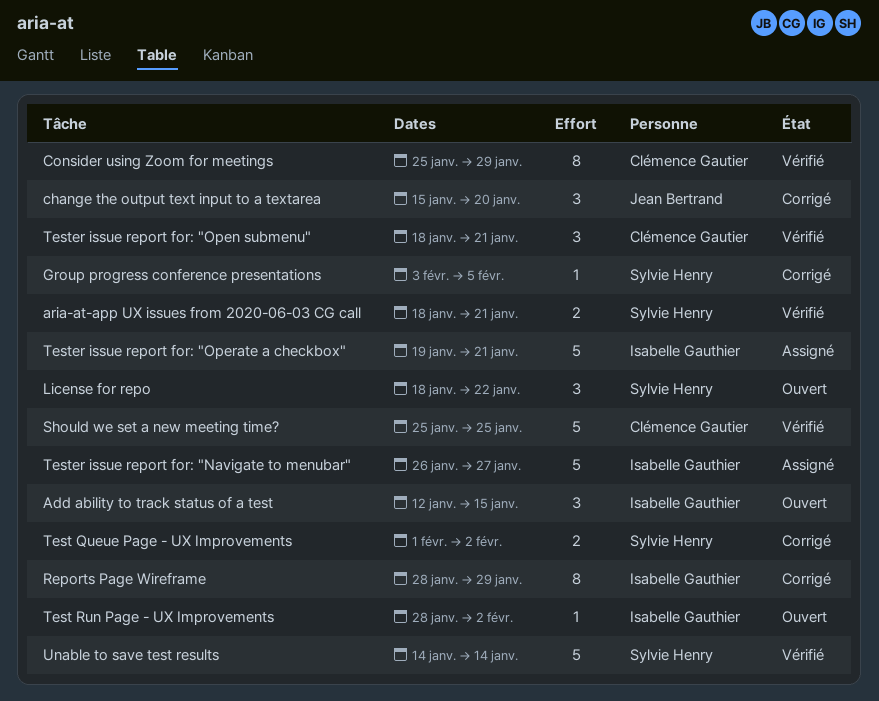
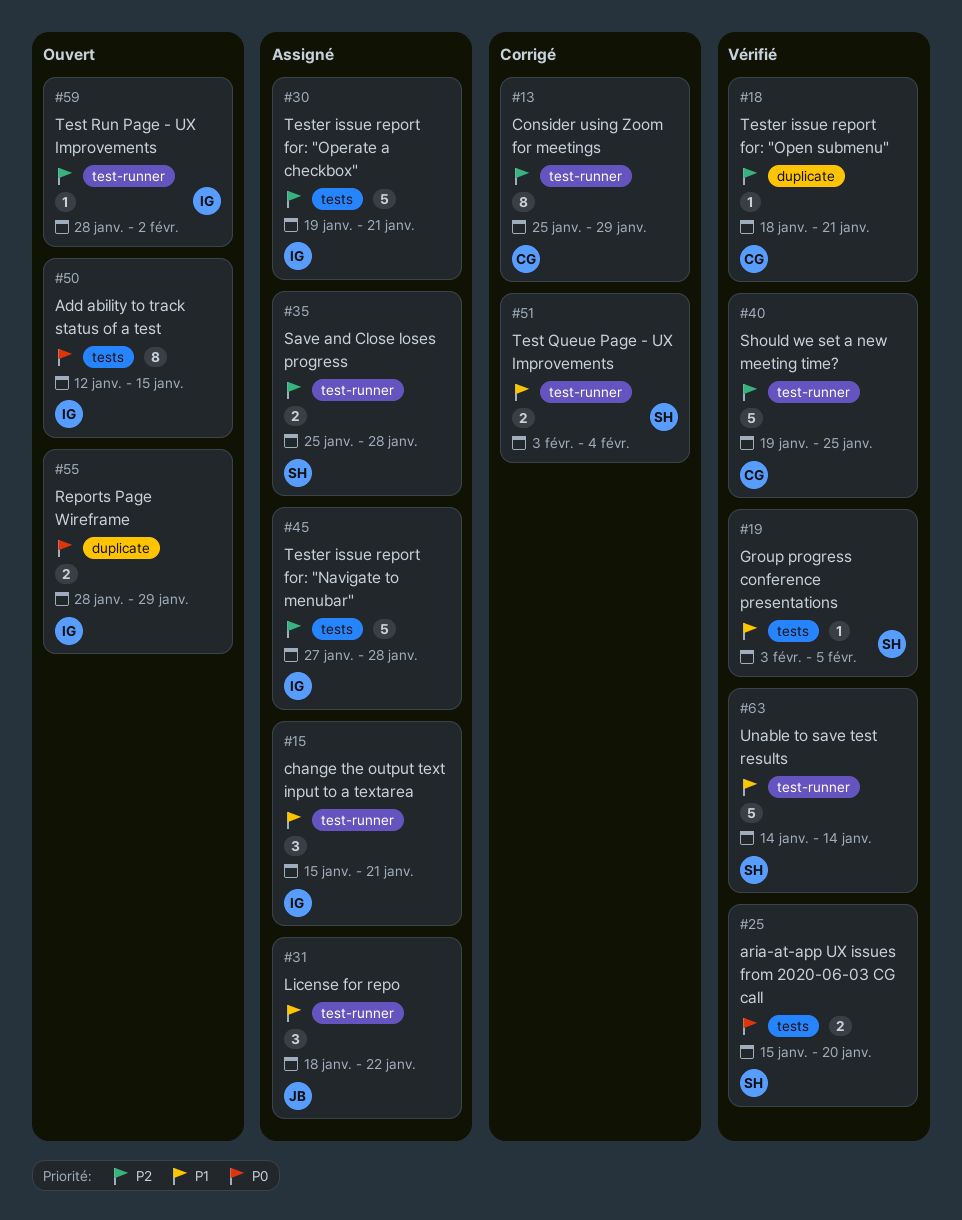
Add ability to track status of a test, estimate: 3 -> 8
aria-at-app UX issues from 2020-06-03 CG call, start: Jan 18 -> Jan 15
aria-at-app UX issues from 2020-06-03 CG call, due: Jan 21 -> Jan 20
change the output text input to a textarea, status: Corrigé -> Assigné
change the output text input to a textarea, owner: Jean Bertrand -> Isabelle Gauthier
change the output text input to a textarea, due: Jan 20 -> Jan 21
Consider using Zoom for meetings, status: Vérifié -> Corrigé
Group progress conference presentations, status: Corrigé -> Vérifié
License for repo, status: Ouvert -> Assigné
License for repo, owner: Sylvie Henry -> Jean Bertrand
Reports Page Wireframe, status: Corrigé -> Ouvert
Reports Page Wireframe, estimate: 8 -> 2
Save and Close loses progress: none -> present
Should we set a new meeting time?, start: Jan 25 -> Jan 19
Test Queue Page - UX Improvements, start: Feb 1 -> Feb 3
Test Queue Page - UX Improvements, due: Feb 2 -> Feb 4
Tester issue report for: "Navigate to menubar", start: Jan 26 -> Jan 27
Tester issue report for: "Navigate to menubar", due: Jan 27 -> Jan 28
Tester issue report for: "Open submenu", estimate: 3 -> 1

